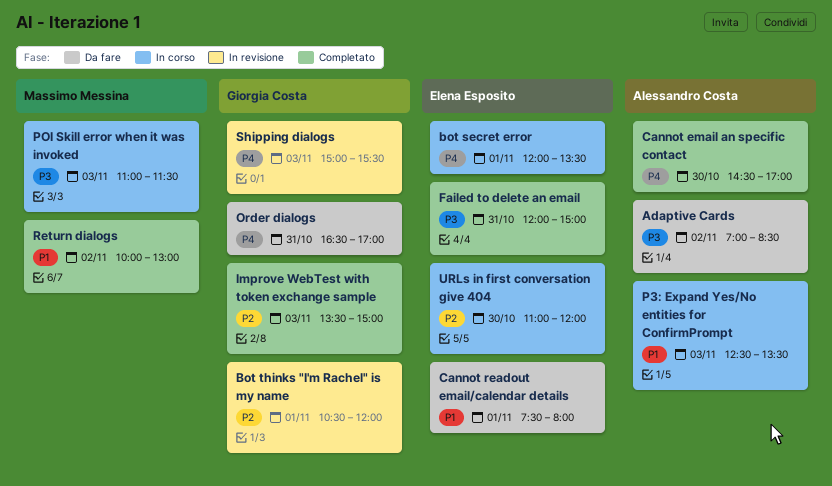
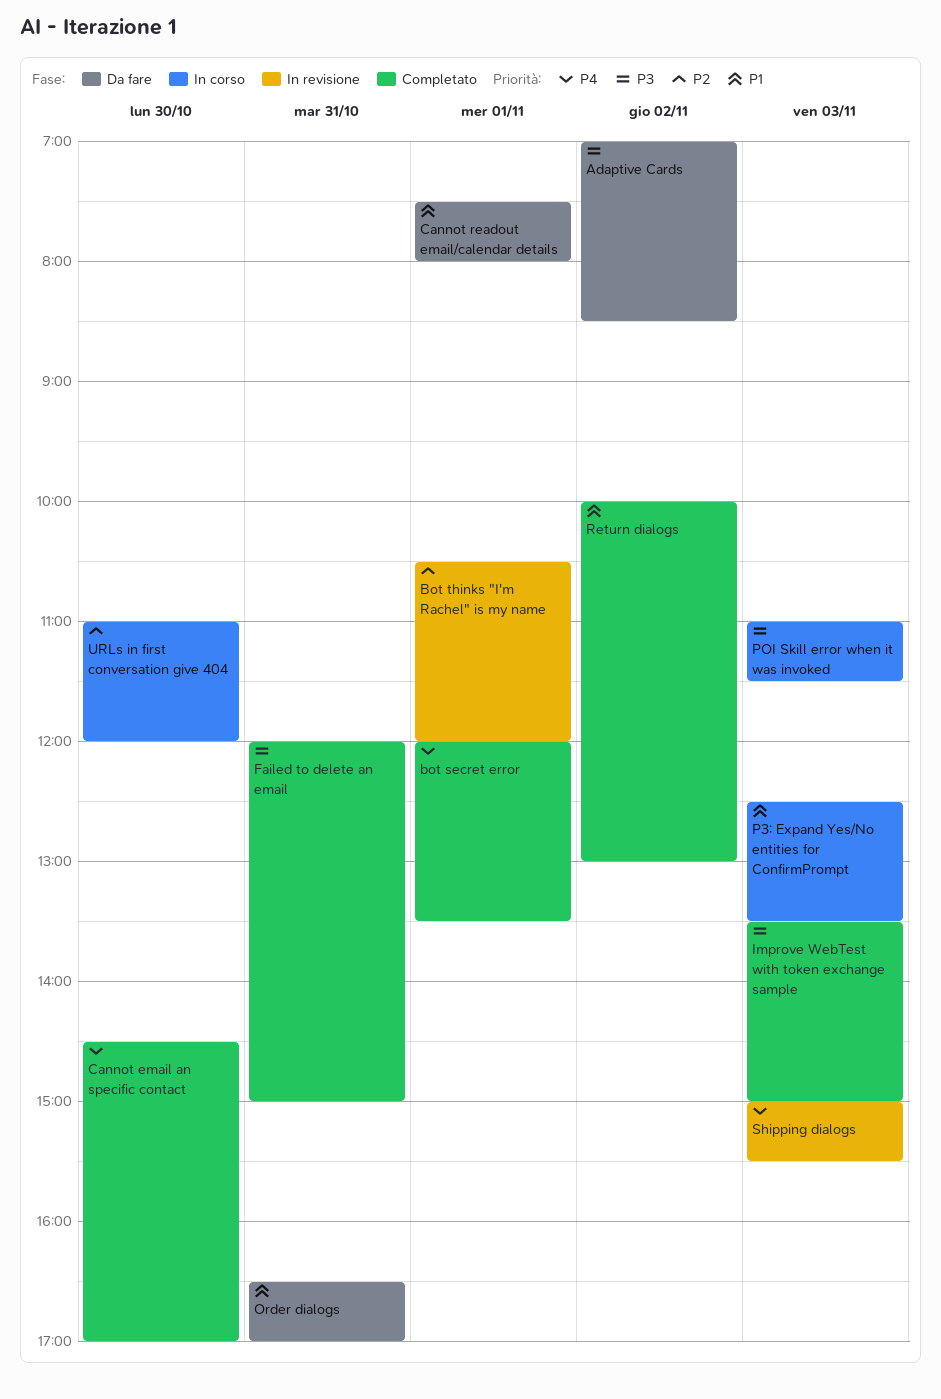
bot secret error, status: In corso -> Completato
Improve WebTest with token exchange sample, priority: P2 -> P3
Order dialogs, priority: P4 -> P1

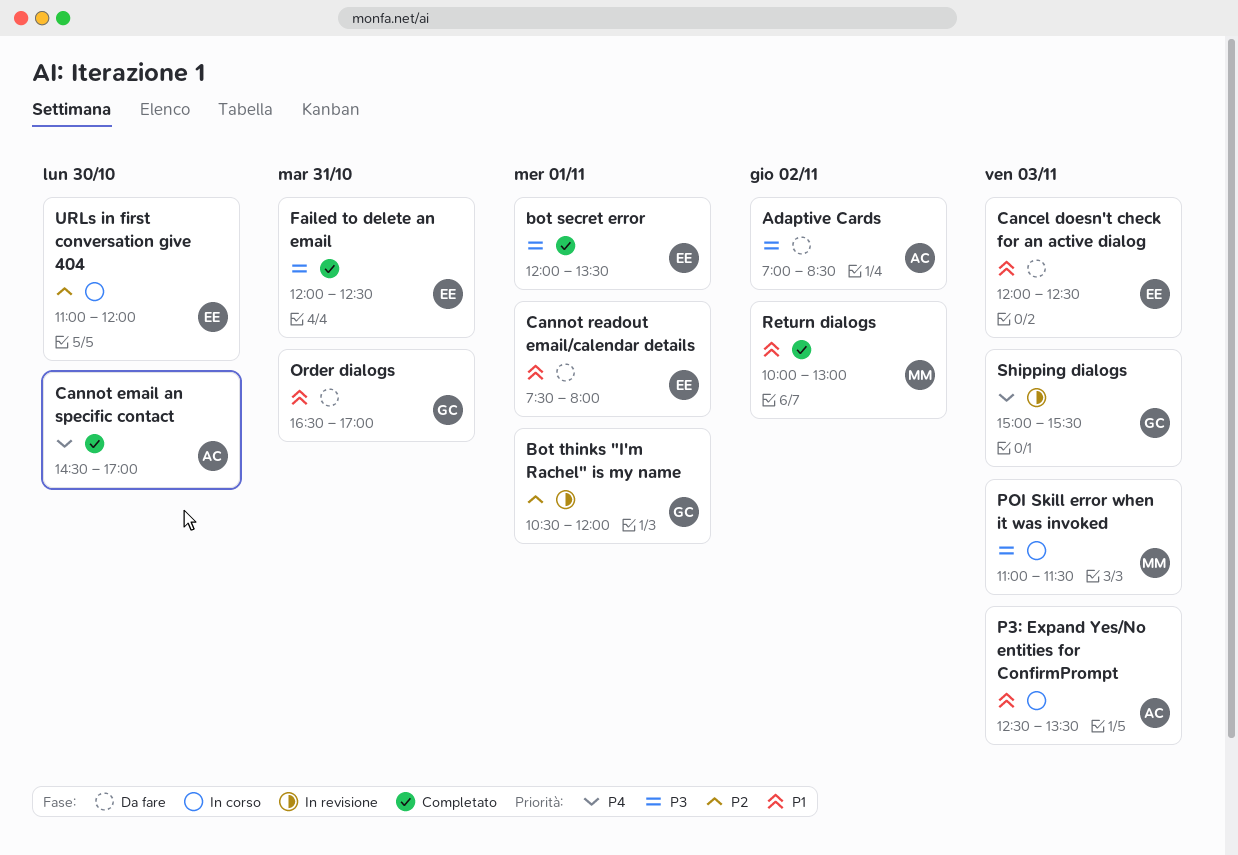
bot secret error, priority: P4 -> P3
Cancel doesn't check for an active dialog: none -> present
Failed to delete an email, ends: 15:00 -> 12:30
Improve WebTest with token exchange sample: present -> none

